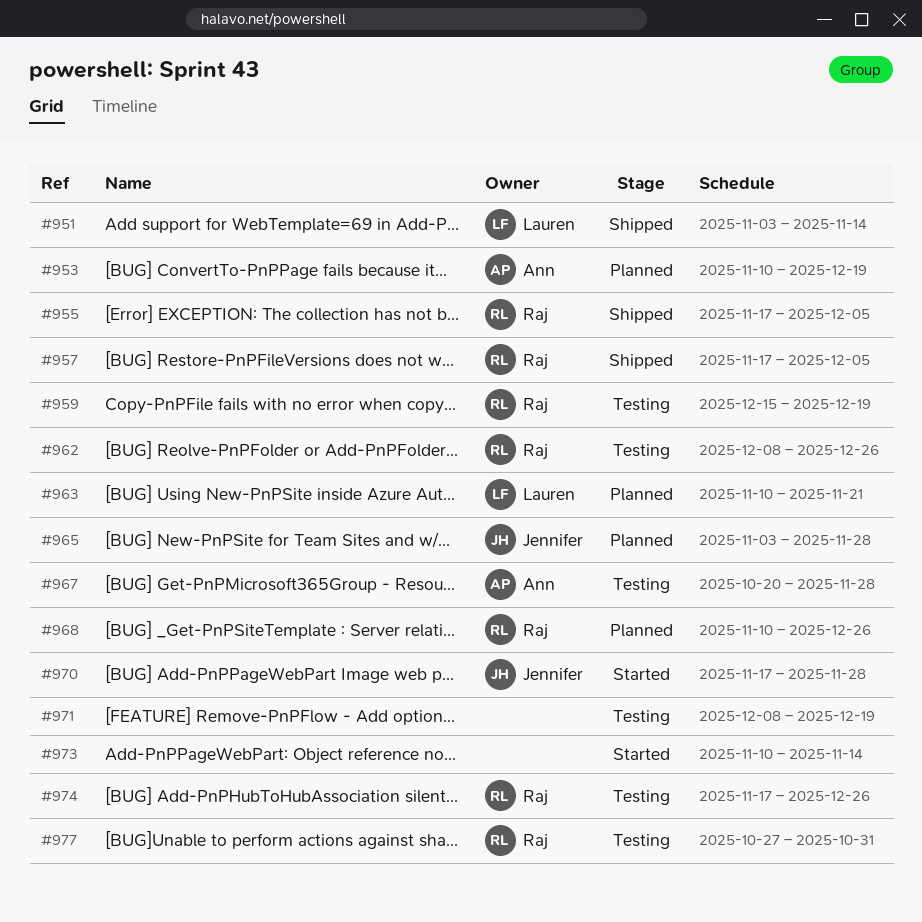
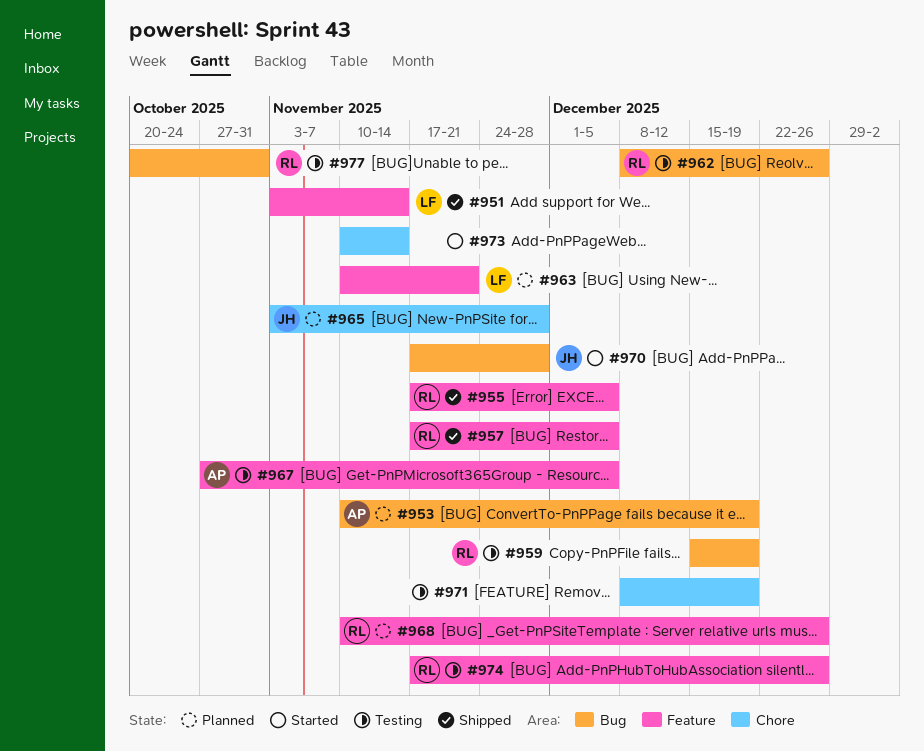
#967, start: Oct 20 -> Oct 27
#967, due: Nov 28 -> Dec 5
#977, start: Oct 27 -> Oct 20

